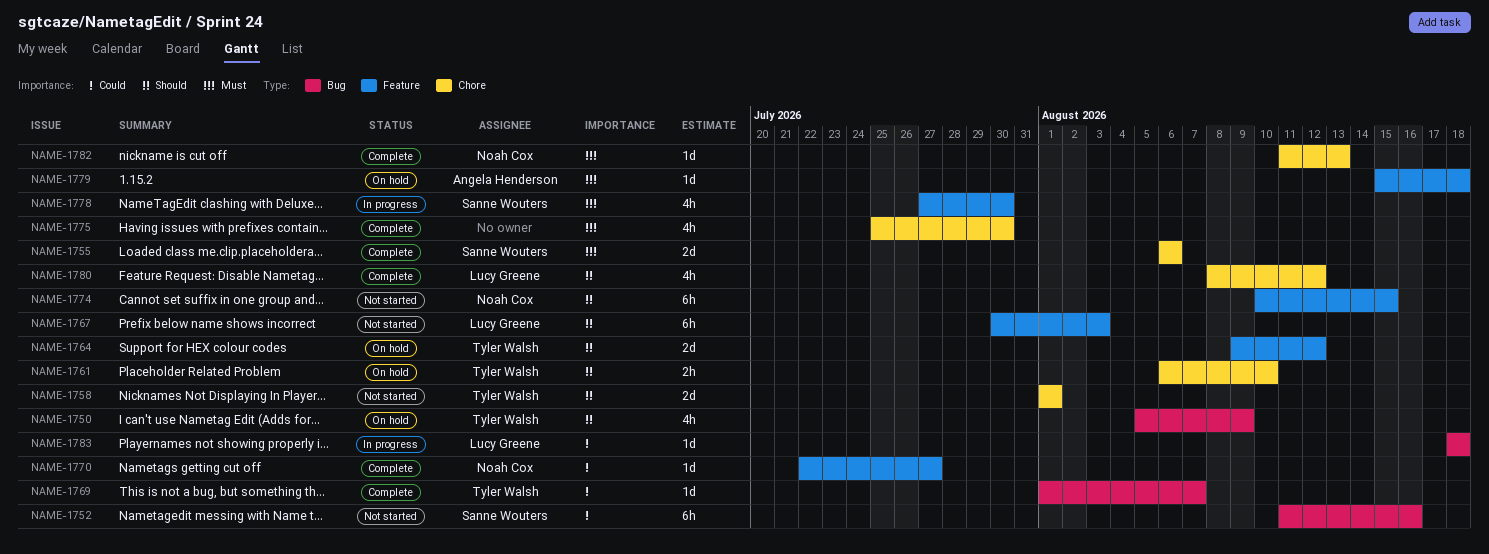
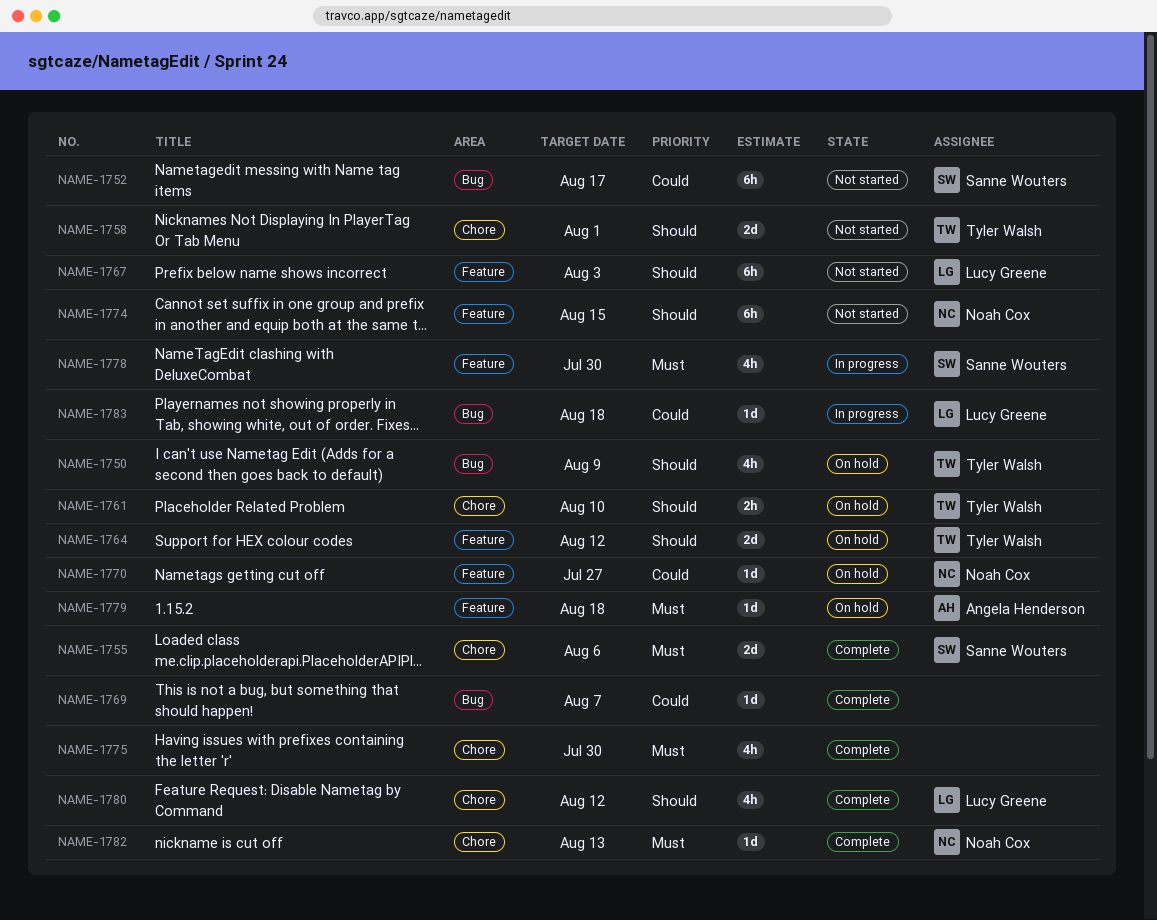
NAME-1752, due: Aug 16 -> Aug 17
NAME-1769, owner: Tyler Walsh -> none
NAME-1770, status: Complete -> On hold

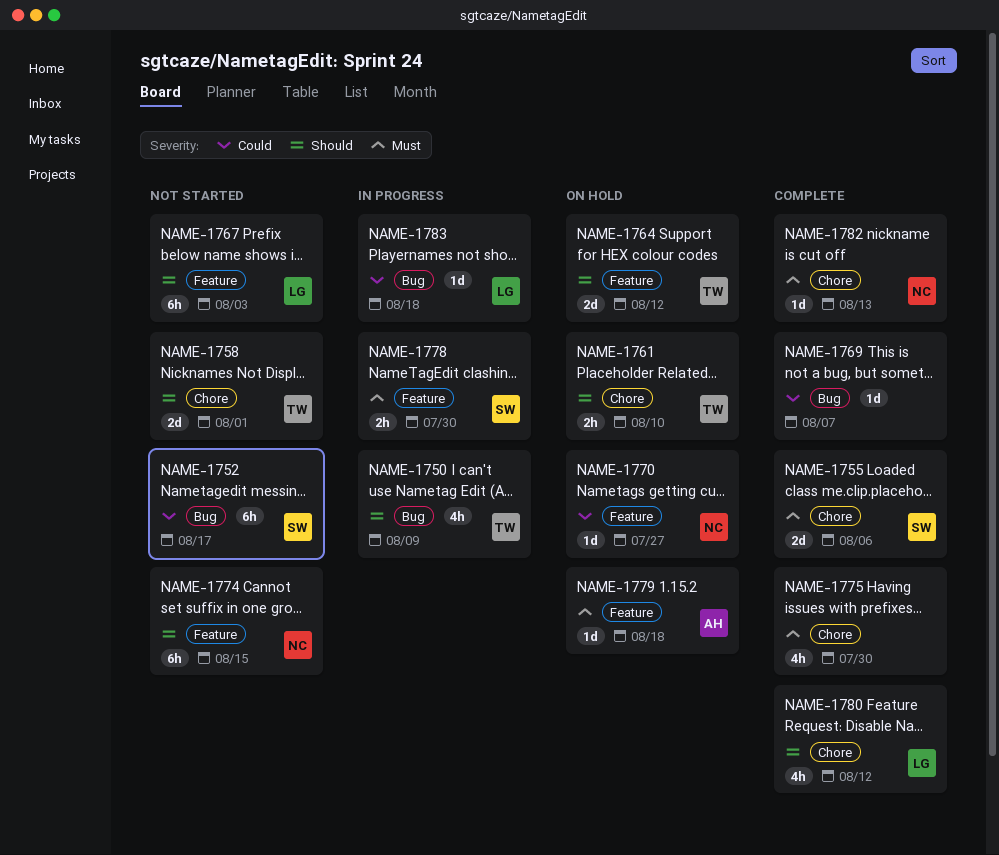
NAME-1750, status: On hold -> In progress
NAME-1778, estimate: 4h -> 2h

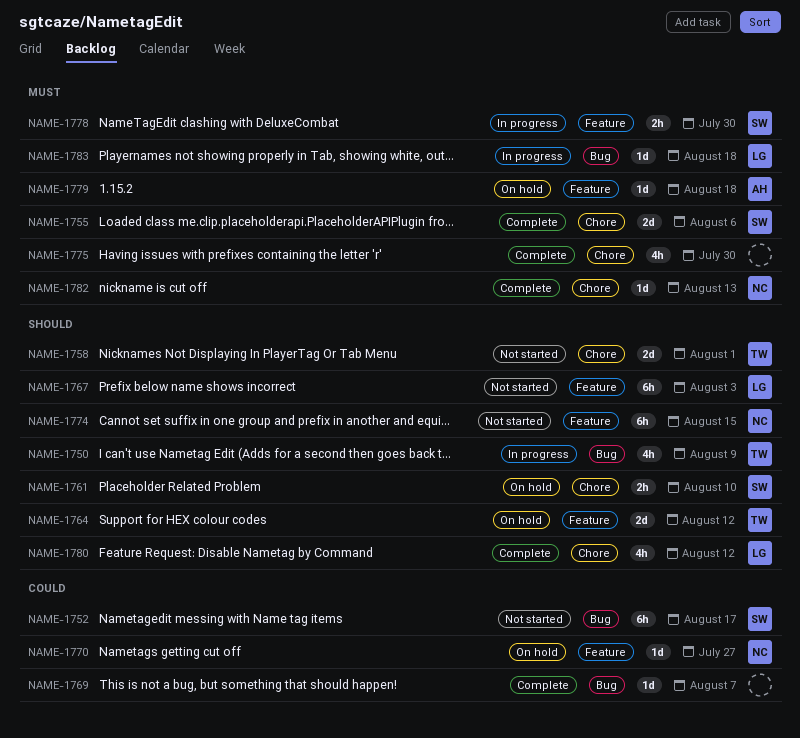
NAME-1761, owner: TW -> SW
NAME-1783, priority: Could -> Must

